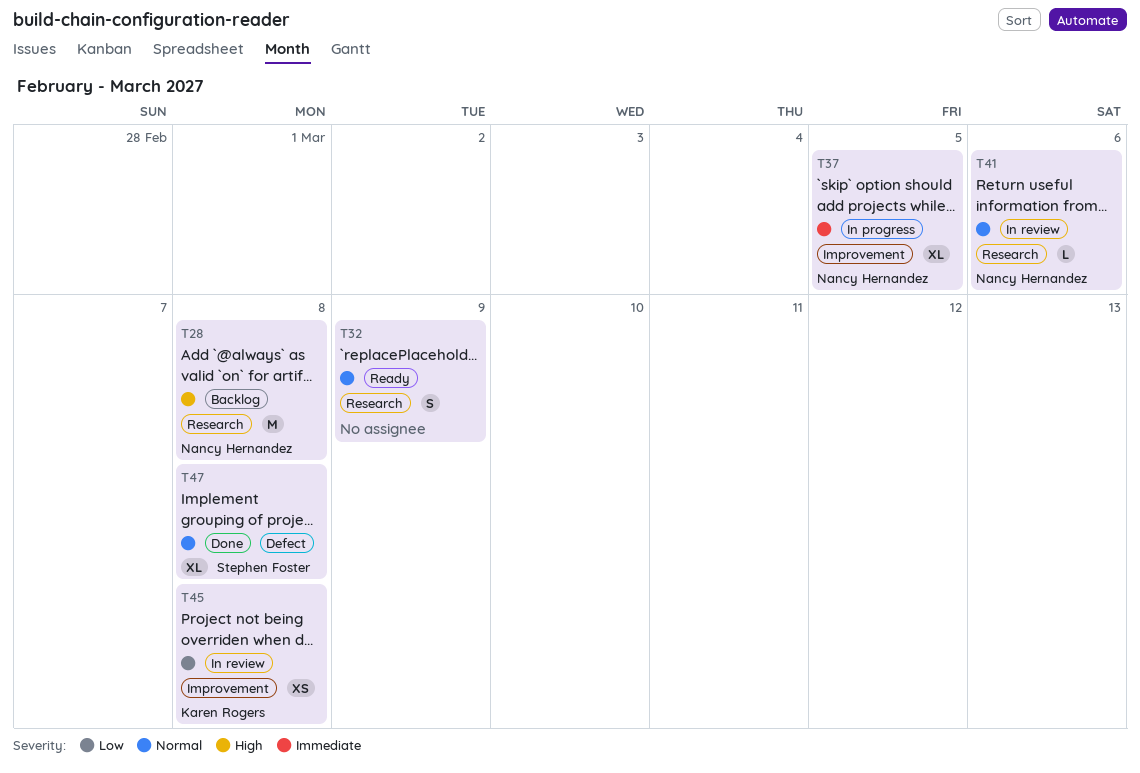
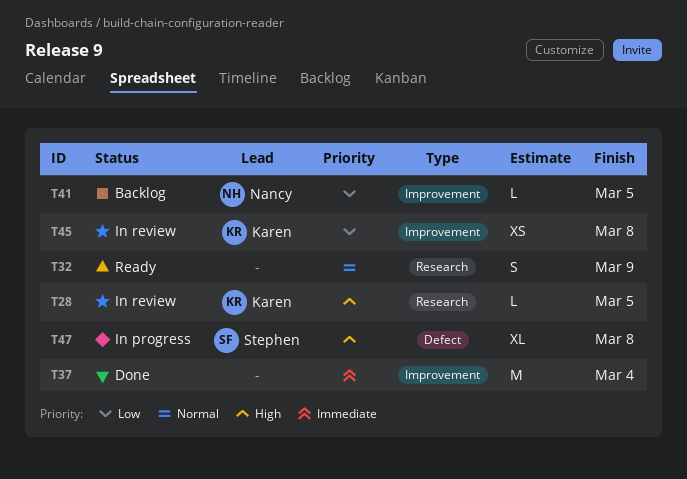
T28, status: Backlog -> In review
T28, owner: Nancy Hernandez -> Karen Rogers
T28, estimate: M -> L
T28, due: Mar 8 -> Mar 5
T37, status: In progress -> Done
T37, owner: Nancy Hernandez -> none
T37, estimate: XL -> M
T37, due: Mar 5 -> Mar 4
T41, status: In review -> Backlog
T41, priority: Normal -> Low
T41, label: Research -> Improvement
T41, due: Mar 6 -> Mar 5
T47, status: Done -> In progress
T47, priority: Normal -> High

